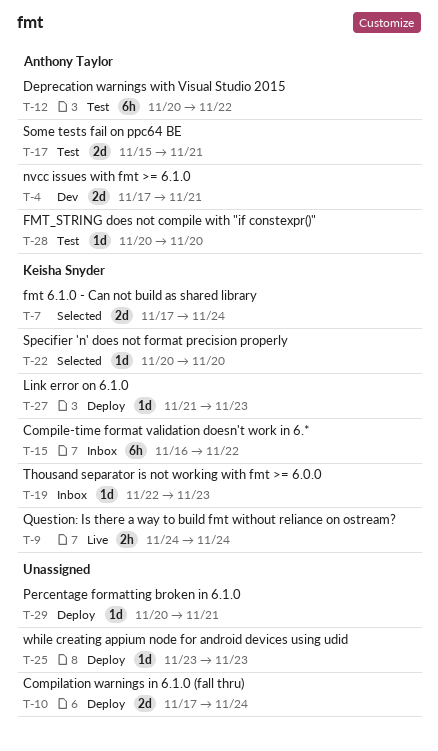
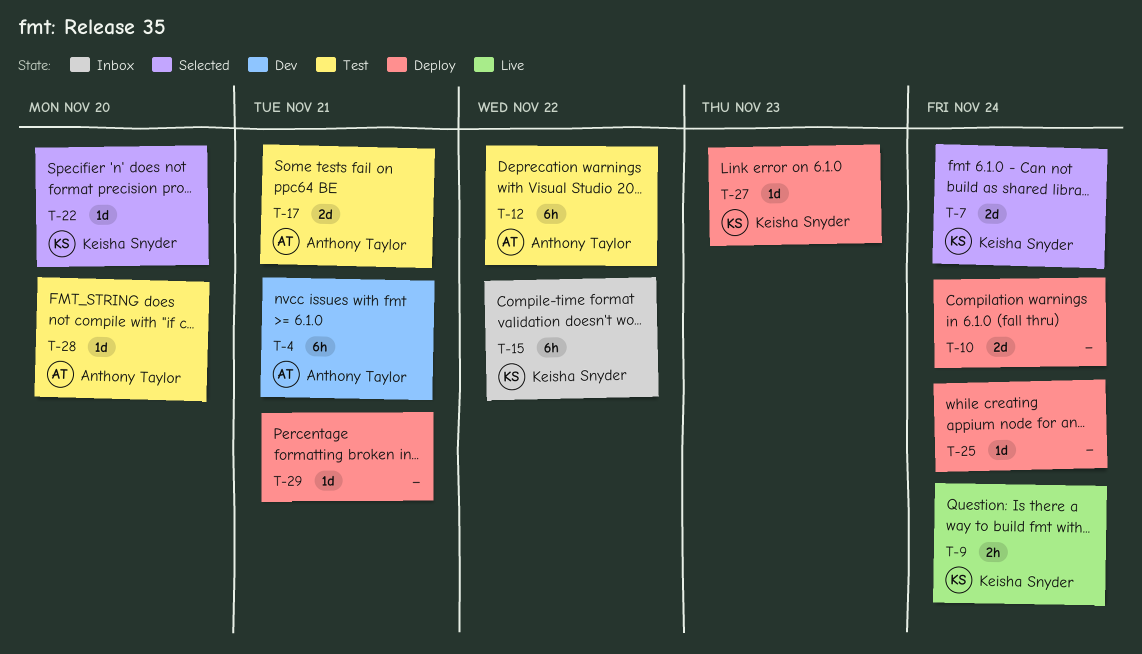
T-4, estimate: 2d -> 6h
T-19: present -> none
T-25, due: Nov 23 -> Nov 24

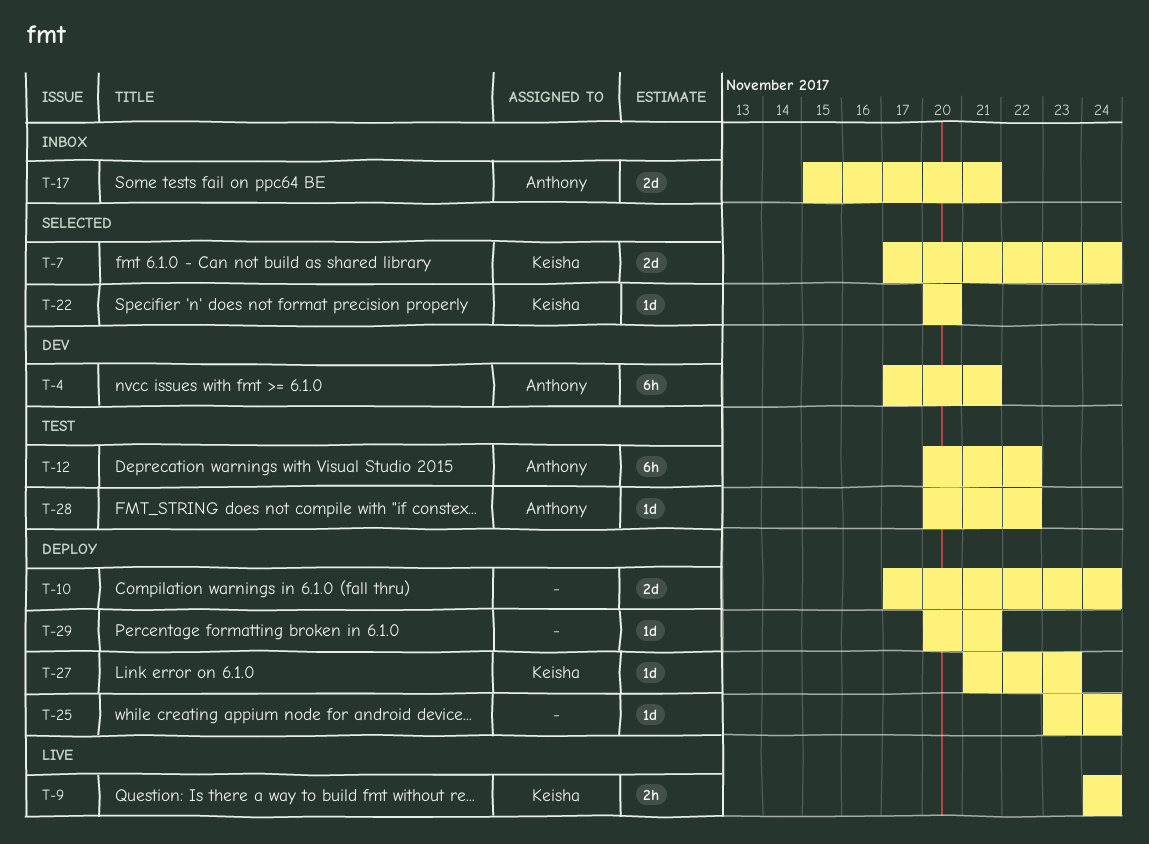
T-15: present -> none
T-17, status: Test -> Inbox
T-28, due: Nov 20 -> Nov 22

